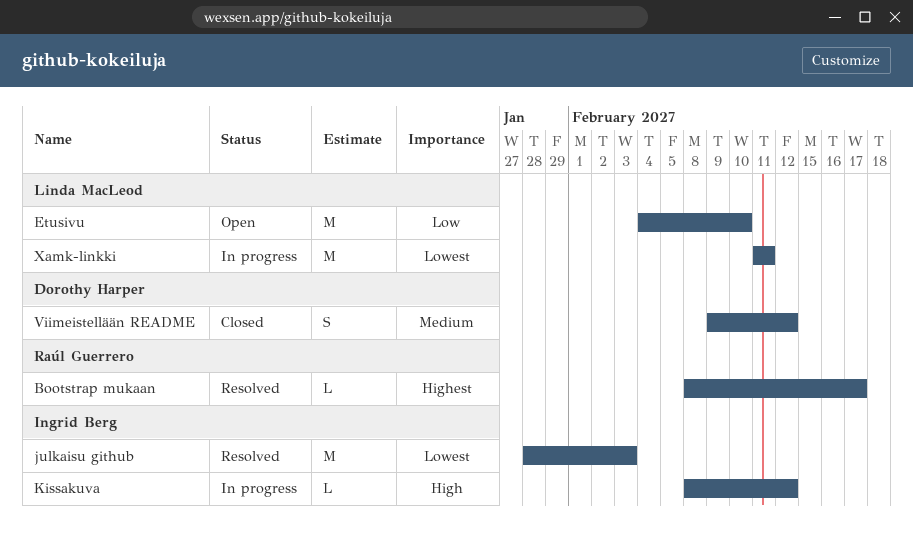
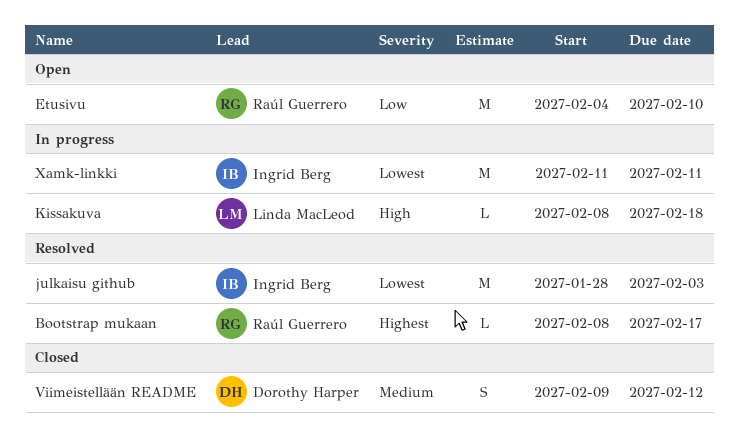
Etusivu, owner: Linda MacLeod -> Raúl Guerrero
Kissakuva, owner: Ingrid Berg -> Linda MacLeod
Kissakuva, due: Feb 12 -> Feb 18
Xamk-linkki, owner: Linda MacLeod -> Ingrid Berg

